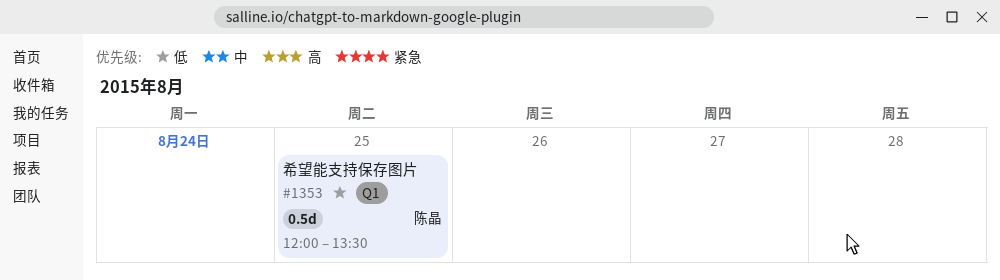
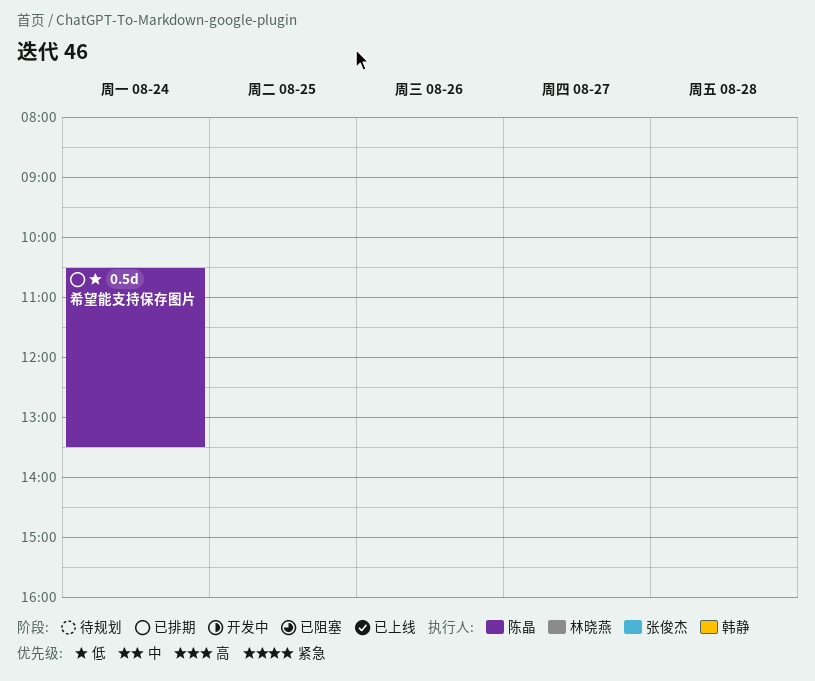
希望能支持保存图片, day: Aug 25 -> Aug 24
希望能支持保存图片, begins: 12:00 -> 10:30

